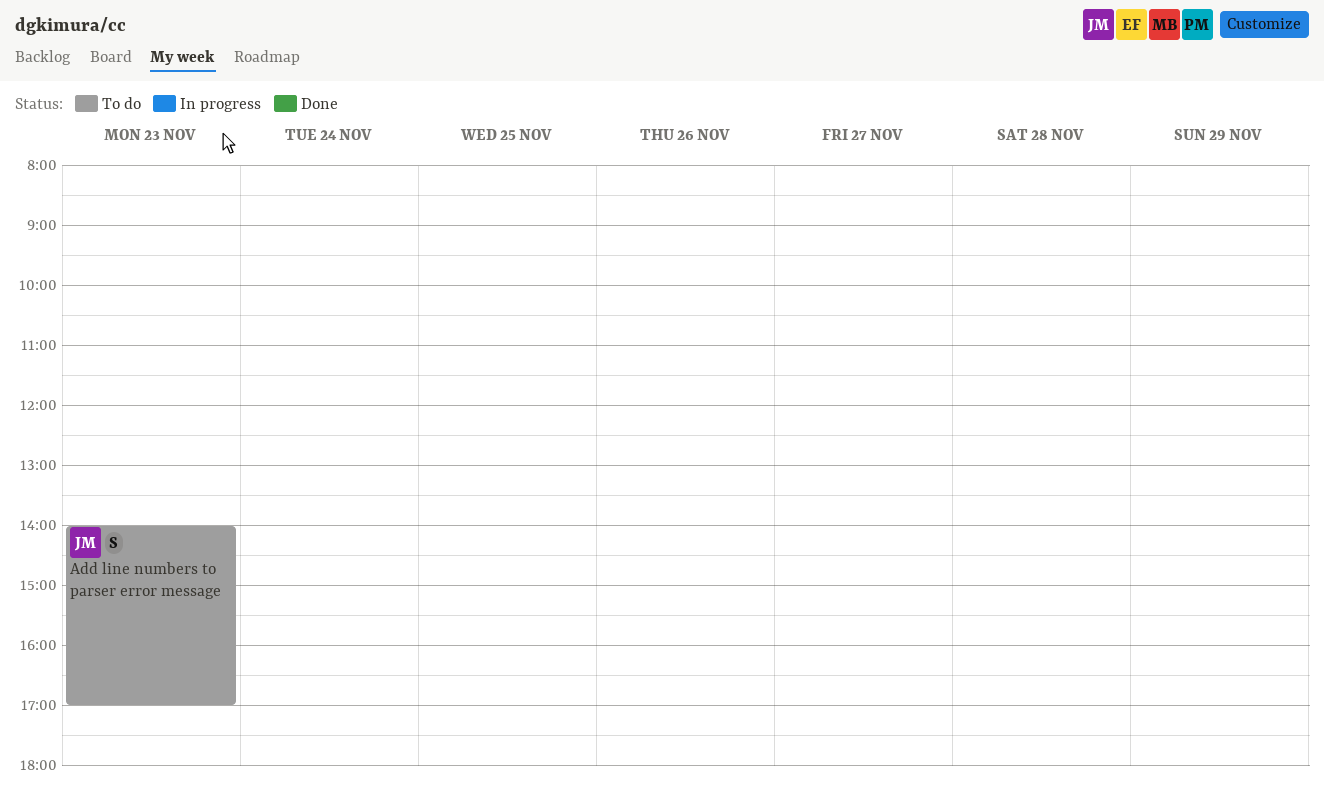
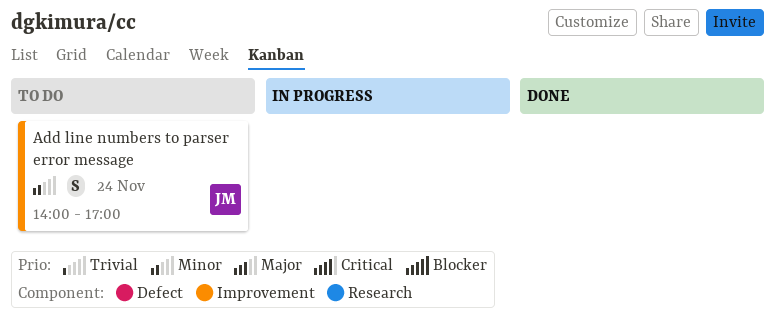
Add line numbers to parser error message, day: Nov 23 -> Nov 24

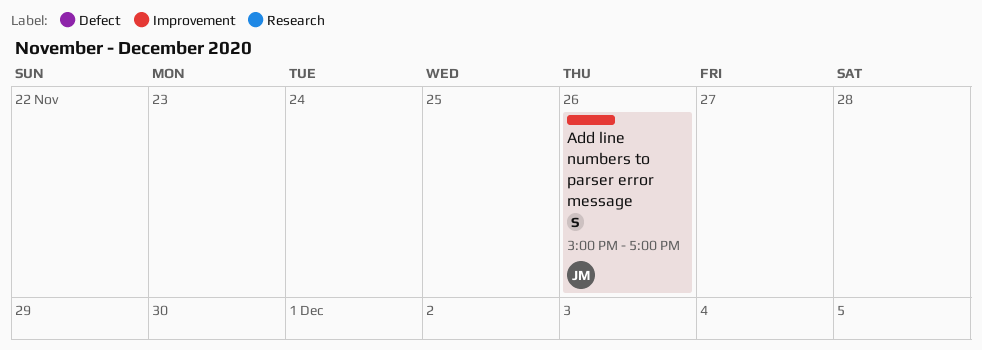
Add line numbers to parser error message, day: Nov 24 -> Nov 26
Add line numbers to parser error message, begins: 14:00 -> 15:00

